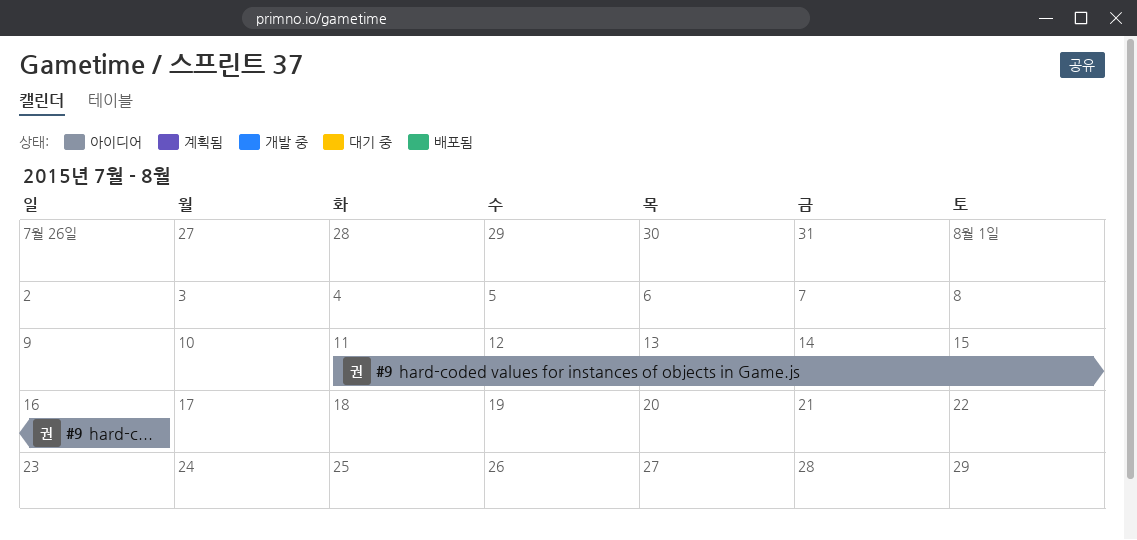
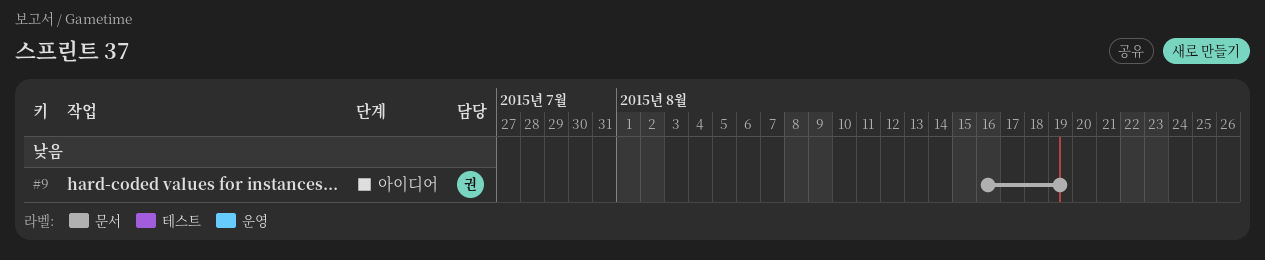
#9, start: Aug 11 -> Aug 16
#9, due: Aug 16 -> Aug 19

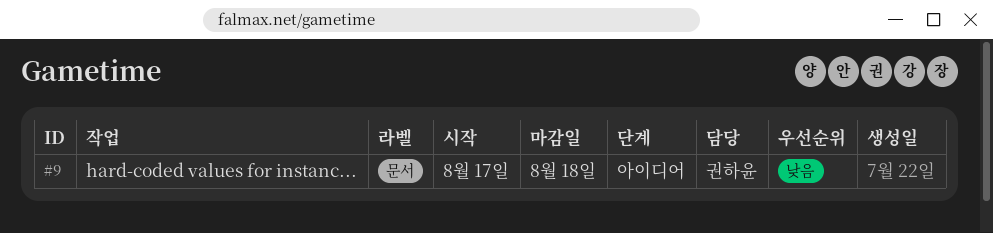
#9, start: Aug 16 -> Aug 17
#9, due: Aug 19 -> Aug 18

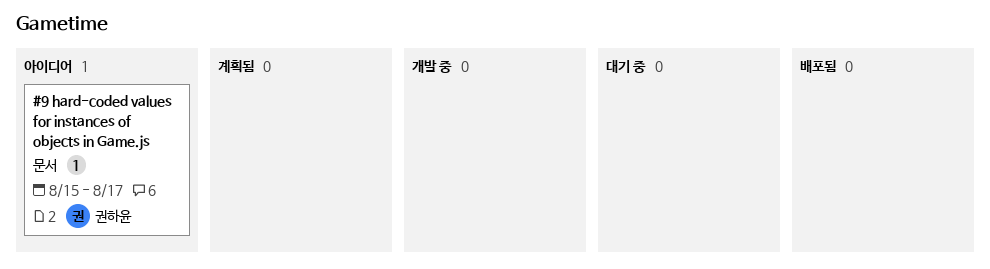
#9, start: Aug 17 -> Aug 15
#9, due: Aug 18 -> Aug 17

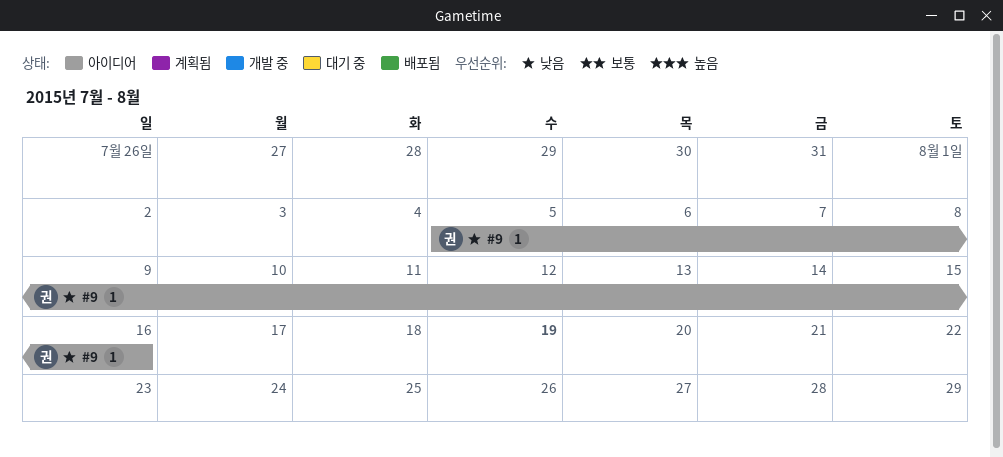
#9, start: Aug 15 -> Aug 5
#9, due: Aug 17 -> Aug 16

